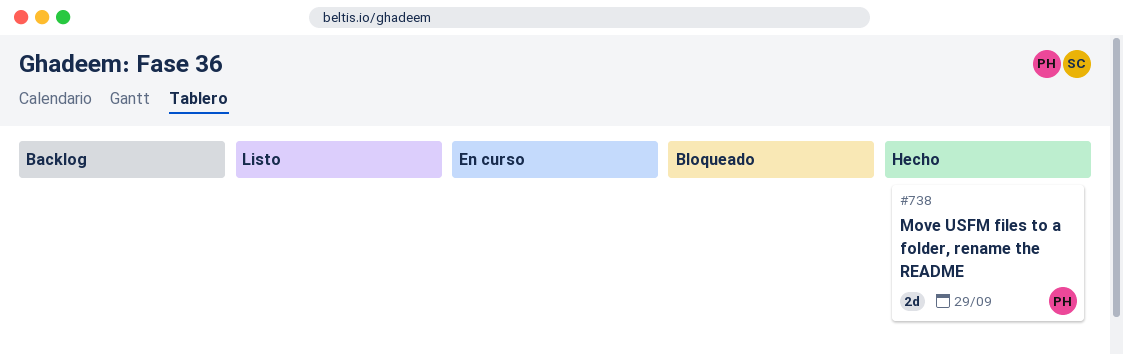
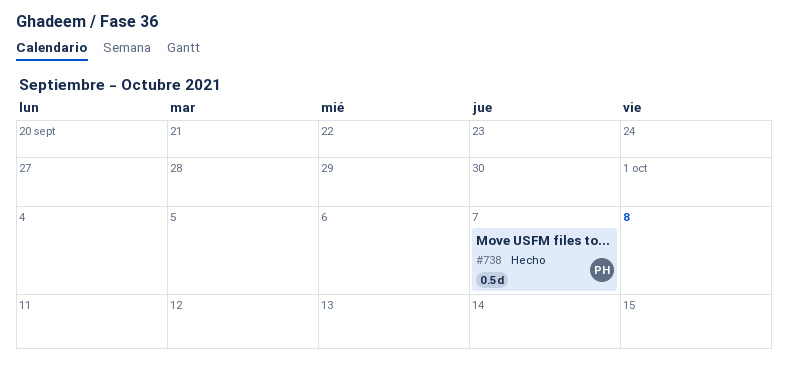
#738, estimate: 2d -> 0.5d
#738, due: Sep 29 -> Oct 7

